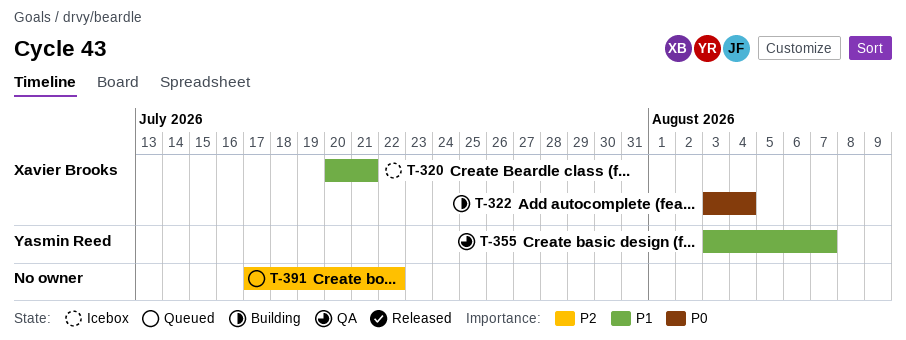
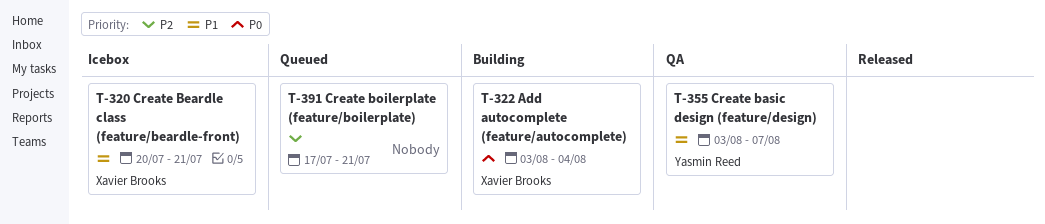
T-391, due: Jul 22 -> Jul 21

